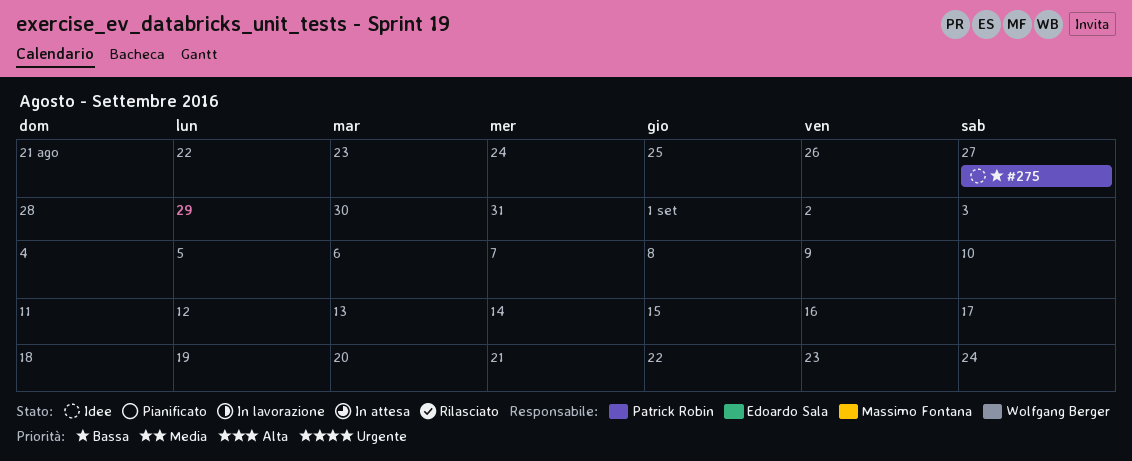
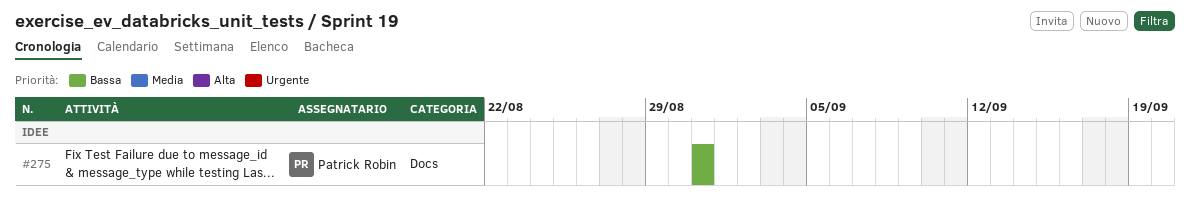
#275, start: Aug 27 -> Aug 31
#275, due: Aug 27 -> Aug 31

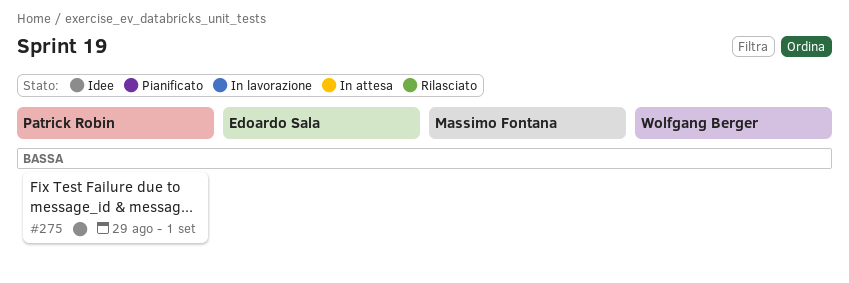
#275, start: Aug 31 -> Aug 29
#275, due: Aug 31 -> Sep 1

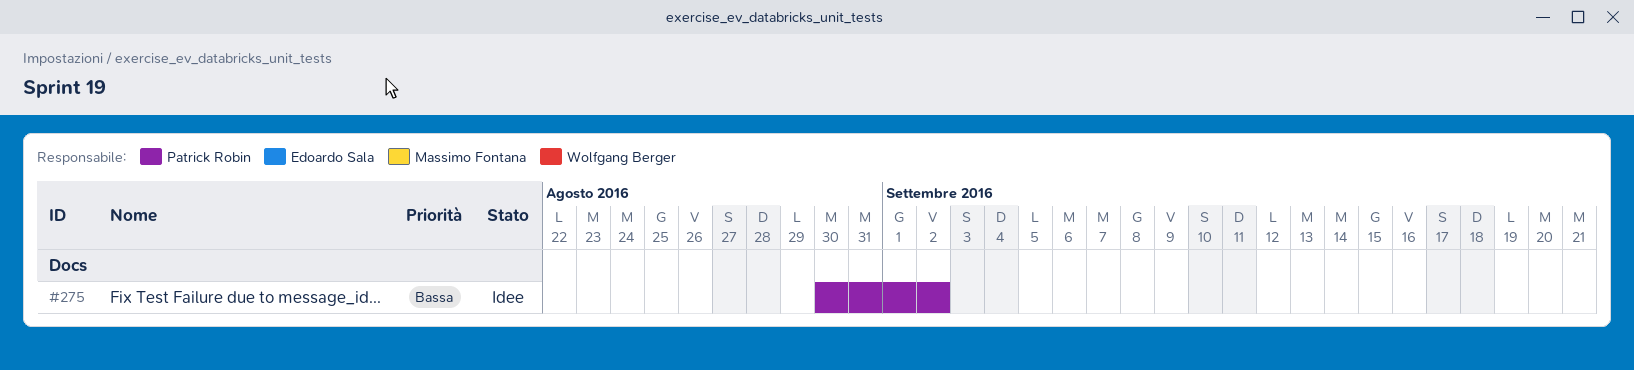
#275, start: Aug 29 -> Aug 30
#275, due: Sep 1 -> Sep 2

